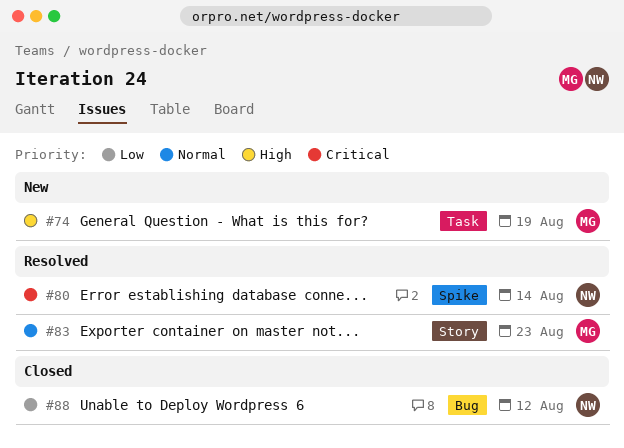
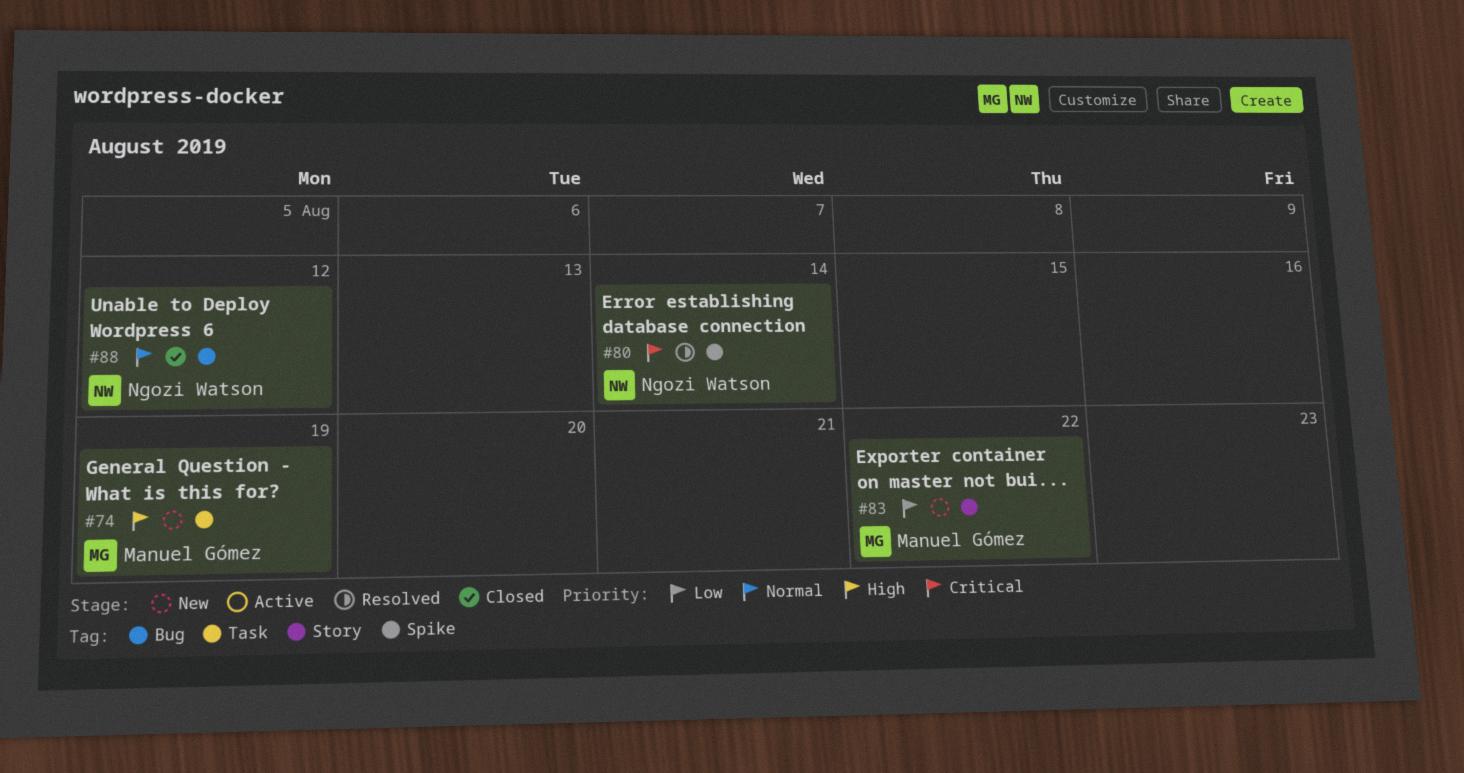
#83, status: Resolved -> New
#83, priority: Normal -> Low
#83, due: Aug 23 -> Aug 22
#88, priority: Low -> Normal

